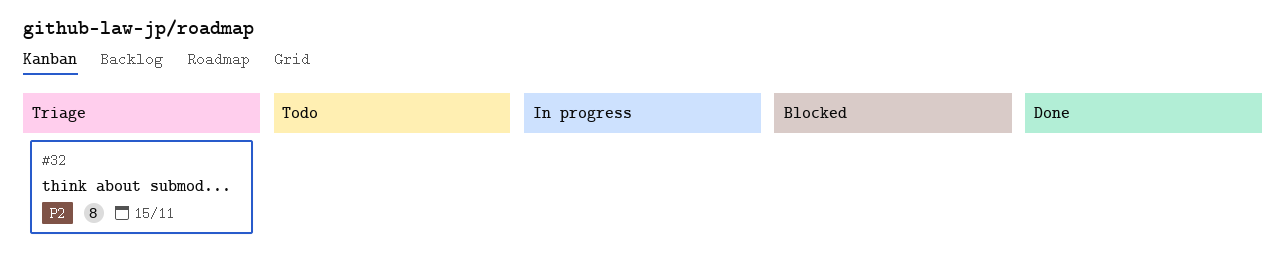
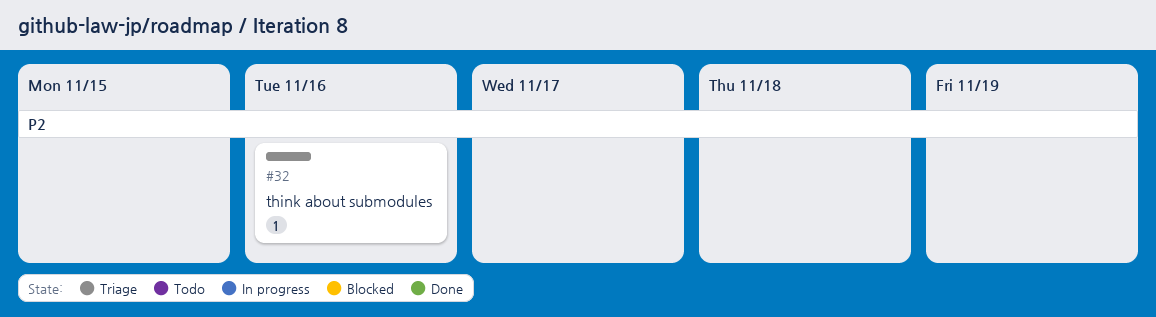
#32, estimate: 8 -> 1
#32, due: Nov 15 -> Nov 16

